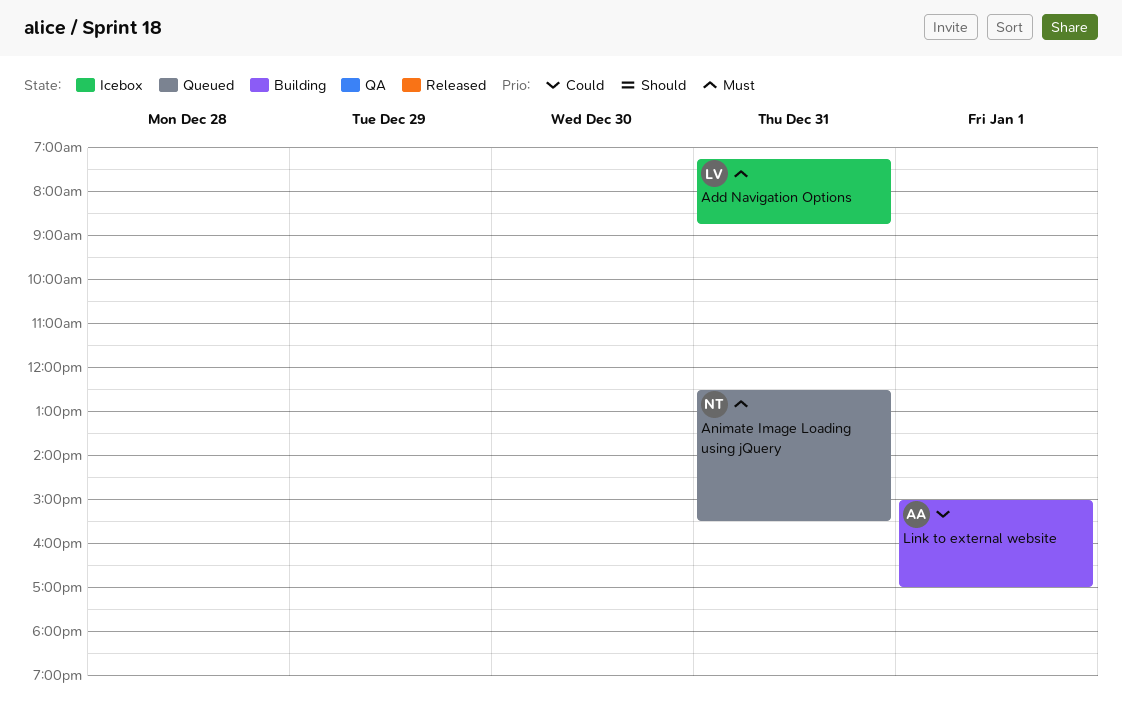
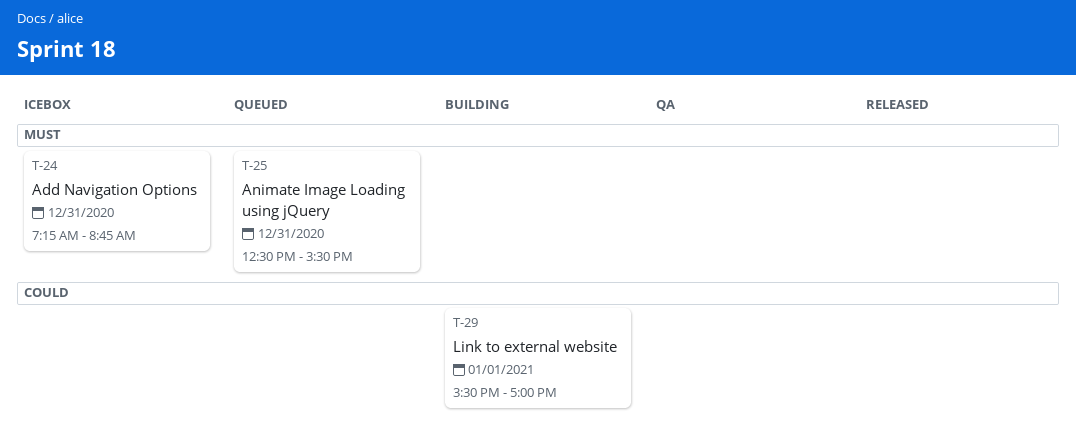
Link to external website, begins: 15:00 -> 15:30

